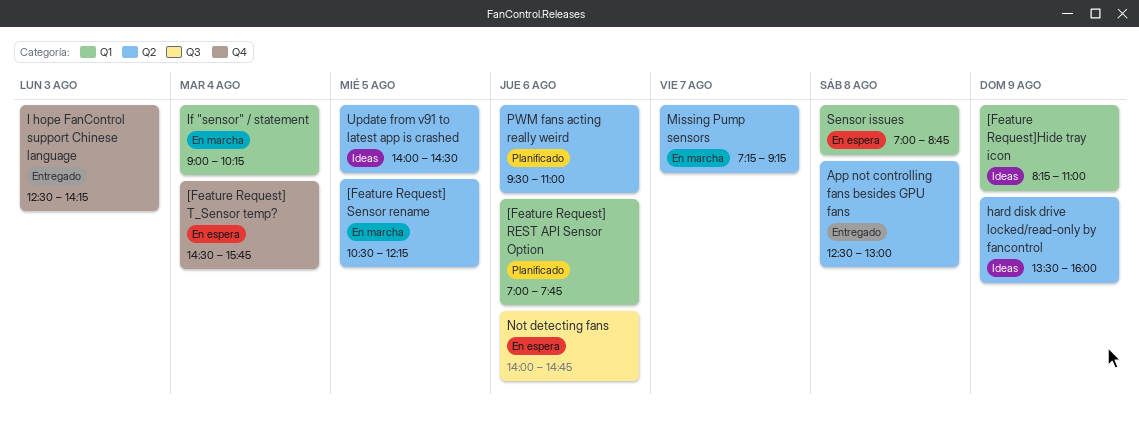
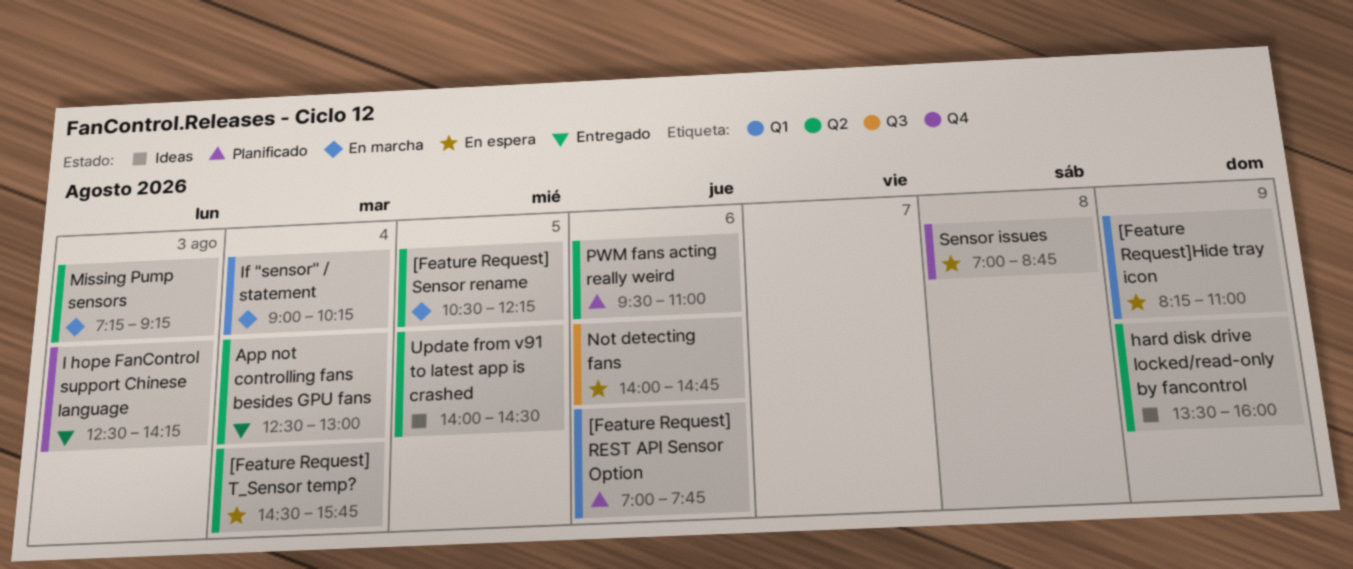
[Feature Request] T_Sensor temp?, label: Q4 -> Q2
[Feature Request]Hide tray icon, status: Ideas -> En espera
App not controlling fans besides GPU fans, day: Aug 8 -> Aug 4
Missing Pump sensors, day: Aug 7 -> Aug 3
Sensor issues, label: Q1 -> Q4

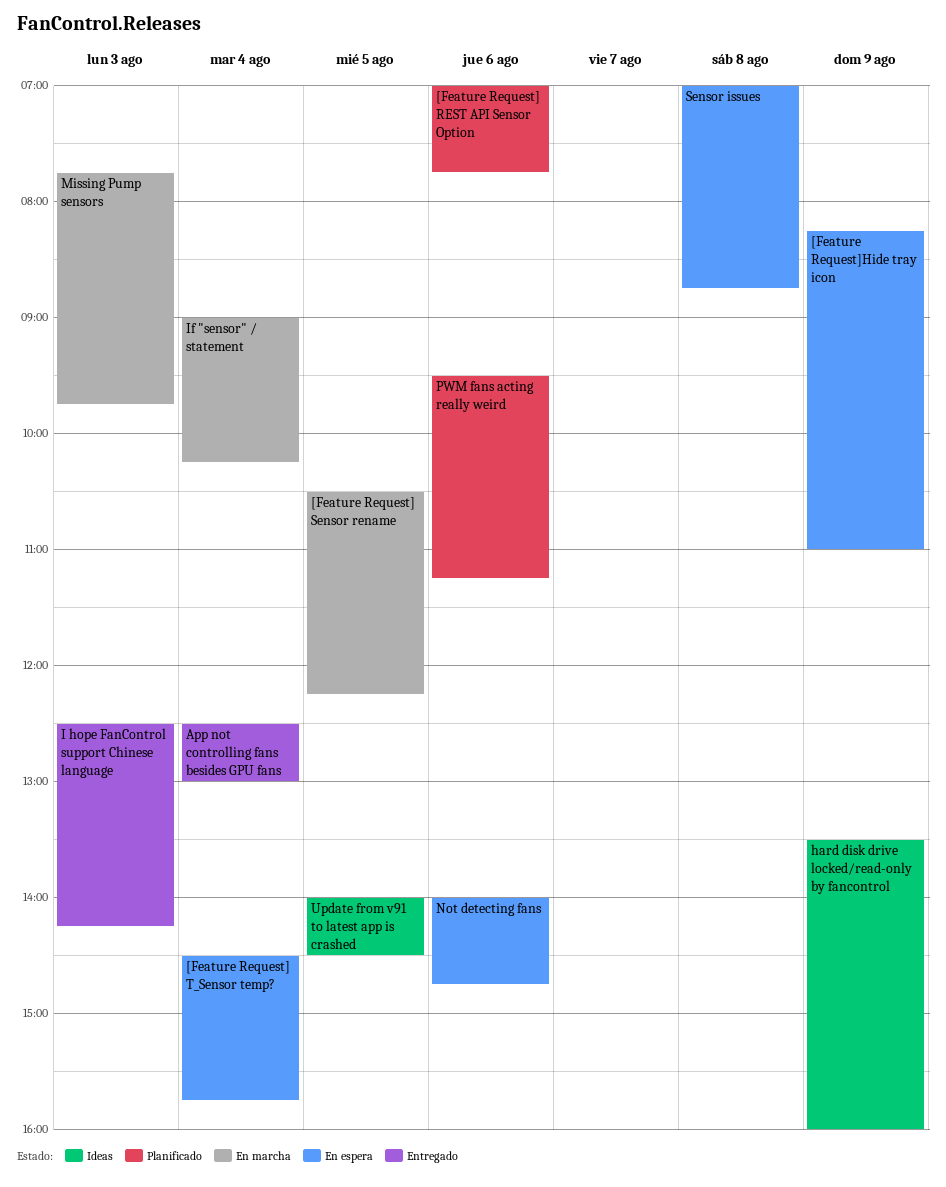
Missing Pump sensors, begins: 07:15 -> 07:45
Missing Pump sensors, ends: 09:15 -> 09:45
PWM fans acting really weird, ends: 11:00 -> 11:15

